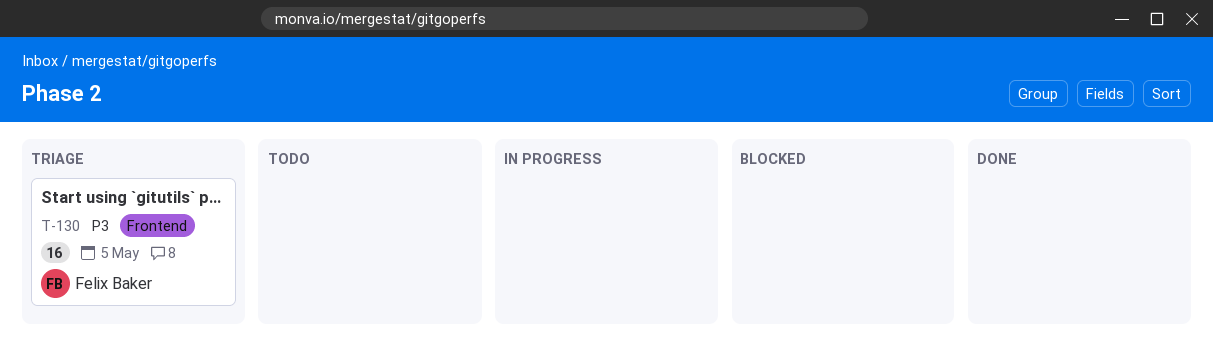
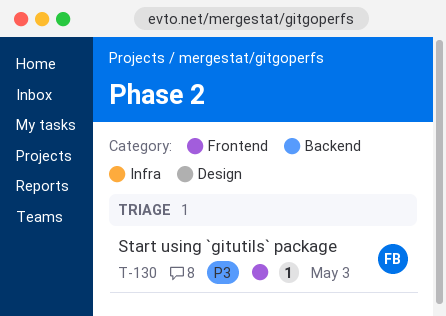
T-130, estimate: 16 -> 1
T-130, due: May 5 -> May 3

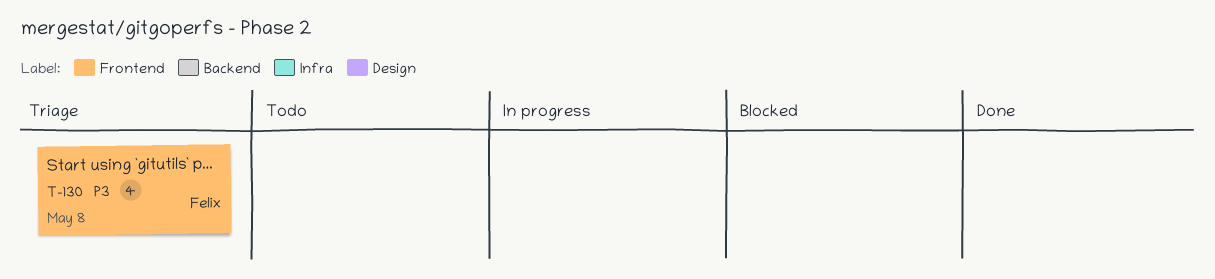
T-130, estimate: 1 -> 4
T-130, due: May 3 -> May 8

